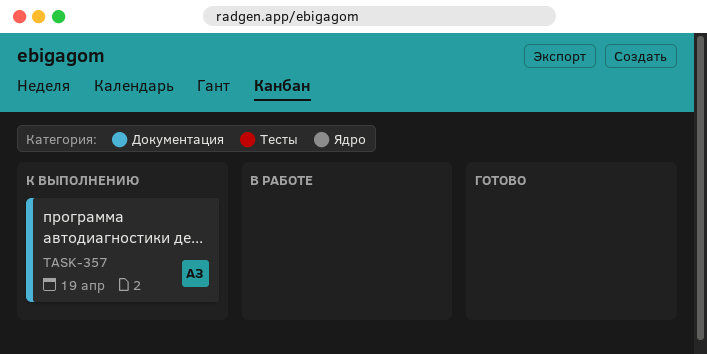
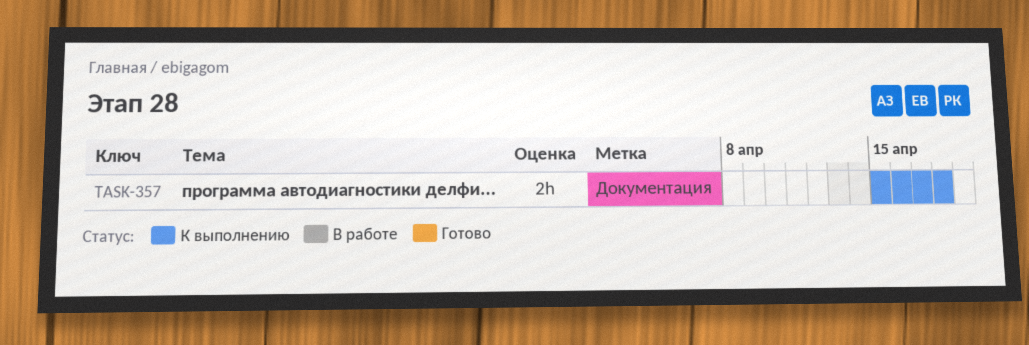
TASK-357, due: Apr 19 -> Apr 18

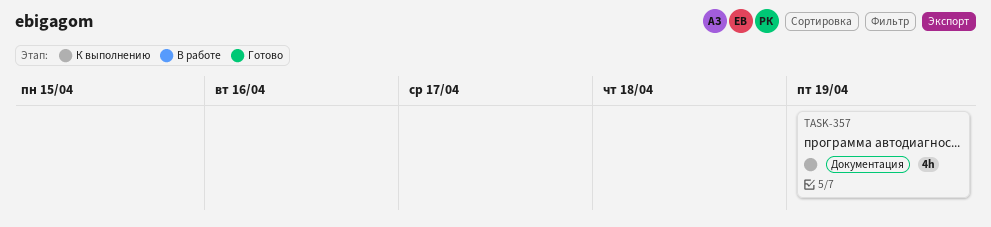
TASK-357, estimate: 2h -> 4h
TASK-357, due: Apr 18 -> Apr 19

